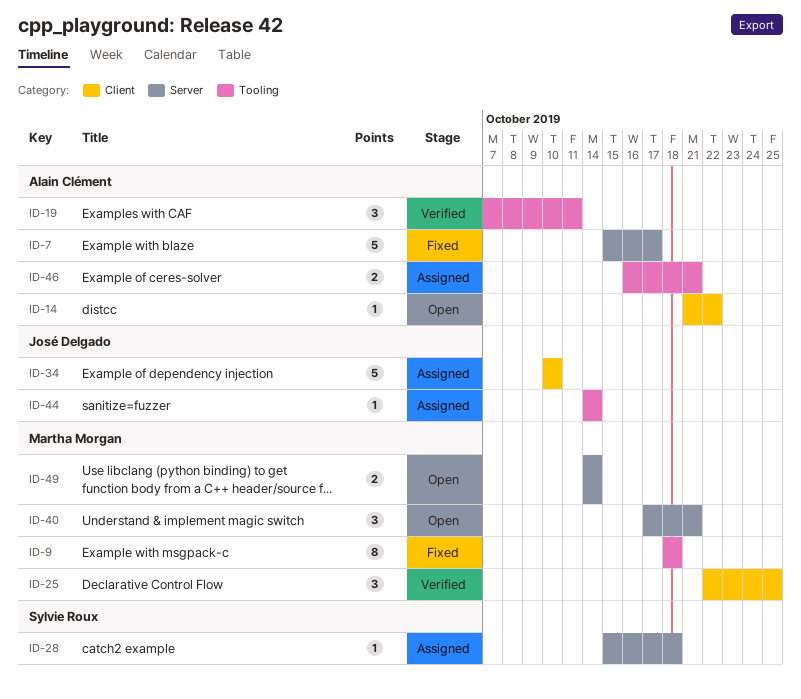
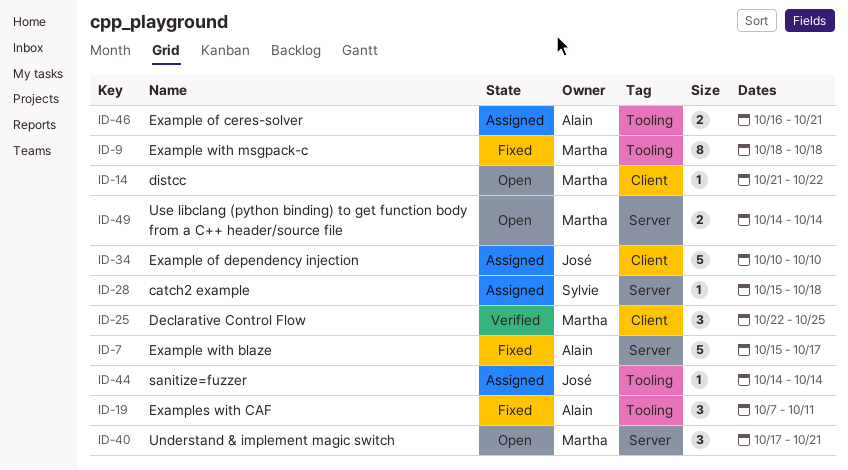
ID-14, owner: Alain Clément -> Martha Morgan
ID-19, status: Verified -> Fixed

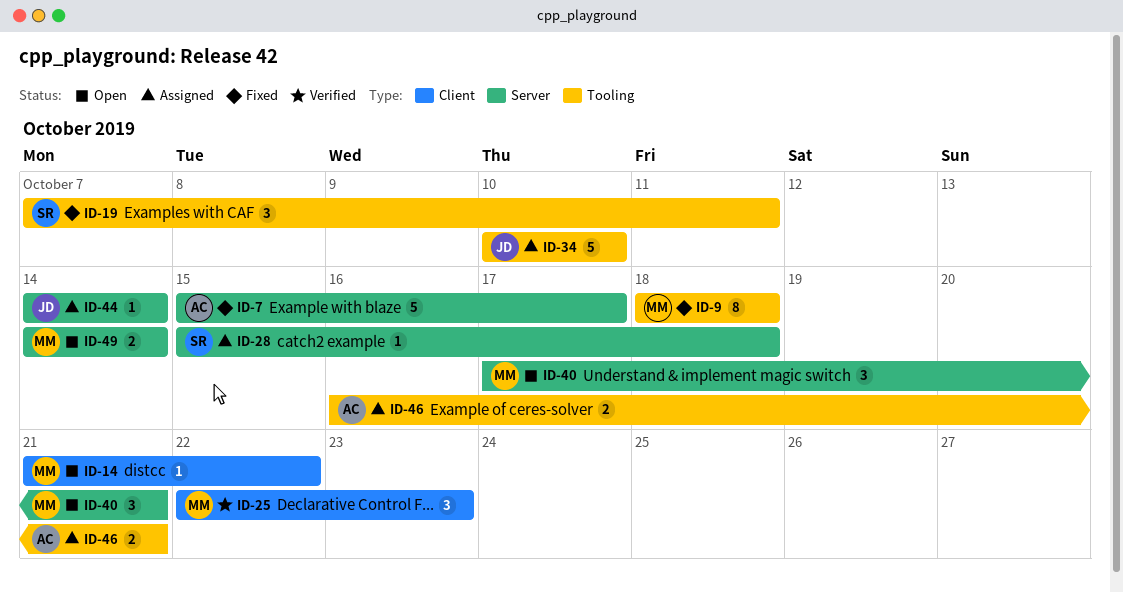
ID-19, owner: Alain -> Sylvie
ID-25, due: Oct 25 -> Oct 23
ID-34, label: Client -> Tooling
ID-44, label: Tooling -> Server

